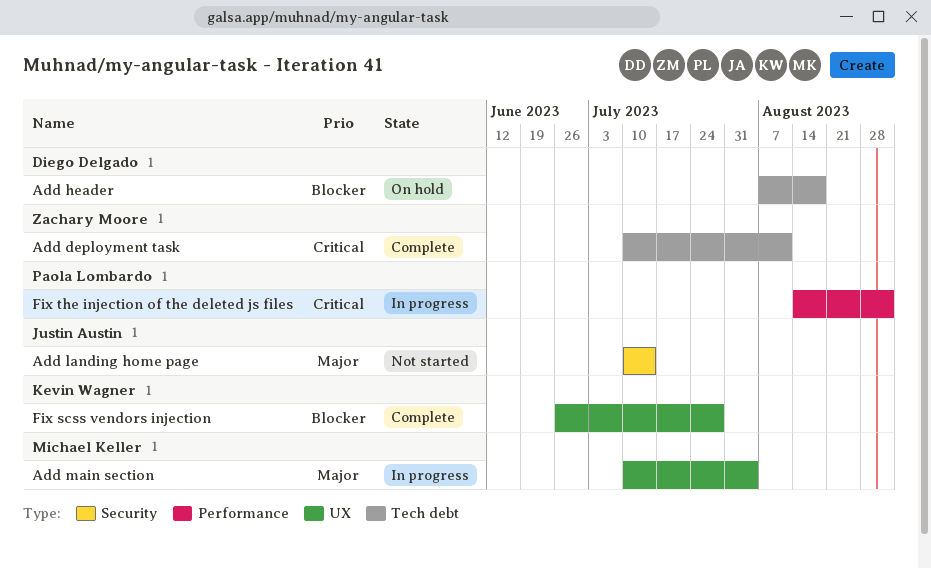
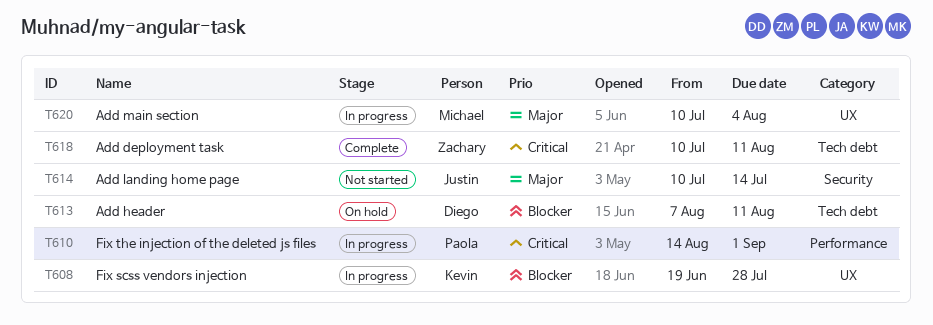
Add header, due: Aug 18 -> Aug 11
Fix scss vendors injection, status: Complete -> In progress
Fix scss vendors injection, start: Jun 26 -> Jun 19

